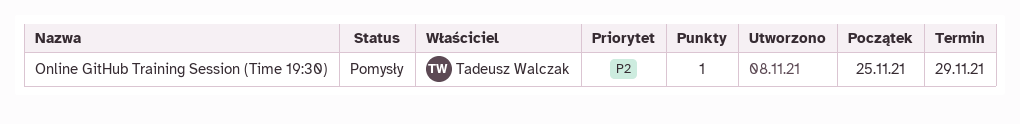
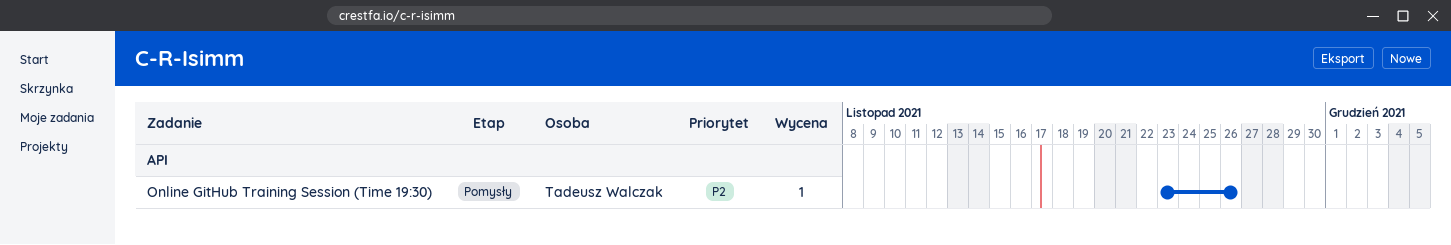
Online GitHub Training Session (Time 19:30), start: Nov 25 -> Nov 23
Online GitHub Training Session (Time 19:30), due: Nov 29 -> Nov 26

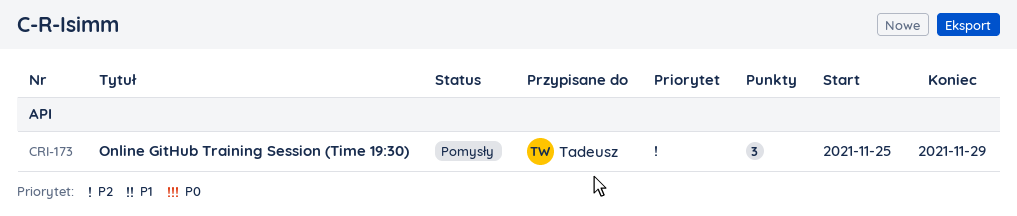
Online GitHub Training Session (Time 19:30), estimate: 1 -> 3
Online GitHub Training Session (Time 19:30), start: Nov 23 -> Nov 25
Online GitHub Training Session (Time 19:30), due: Nov 26 -> Nov 29

